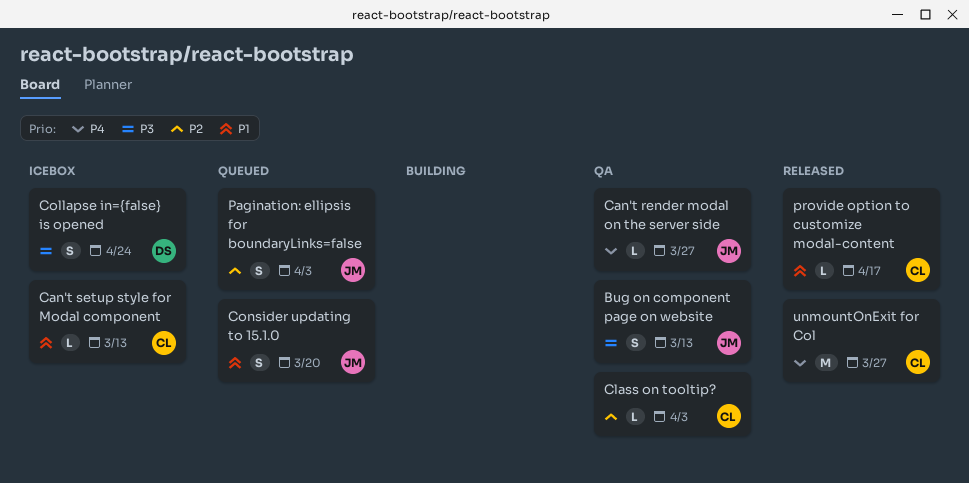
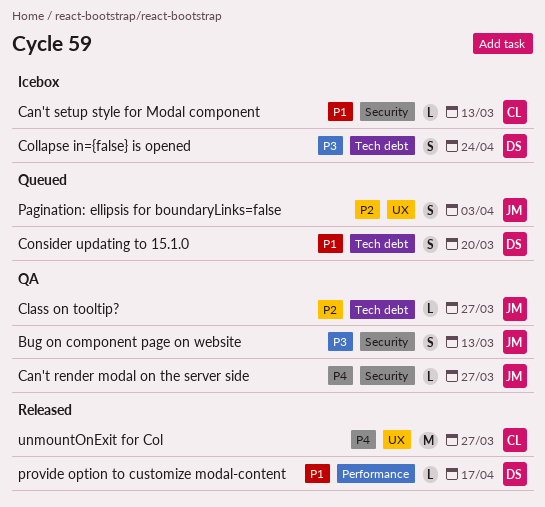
Class on tooltip?, owner: CL -> JM
Class on tooltip?, due: Apr 3 -> Mar 27
Consider updating to 15.1.0, owner: JM -> DS
provide option to customize modal-content, owner: CL -> DS

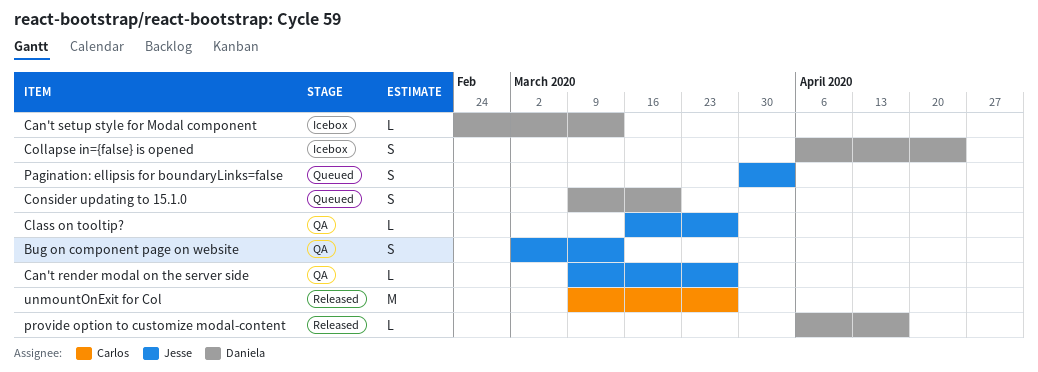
Can't setup style for Modal component, owner: Carlos -> Daniela

